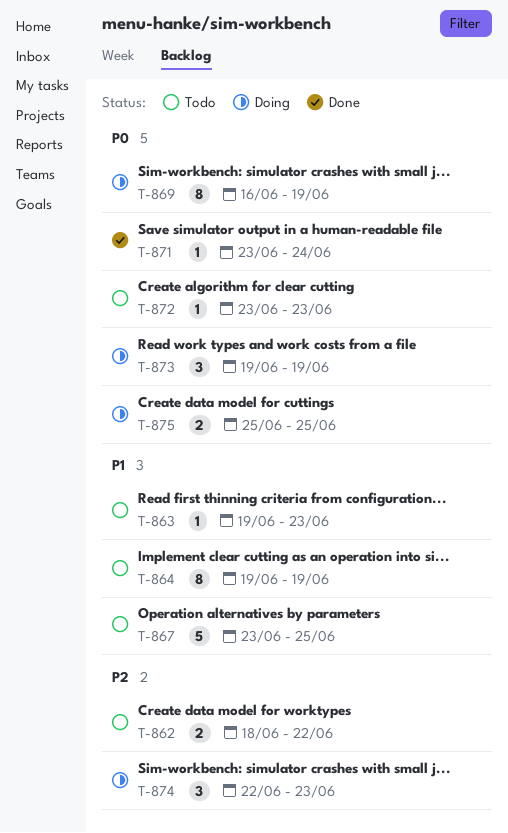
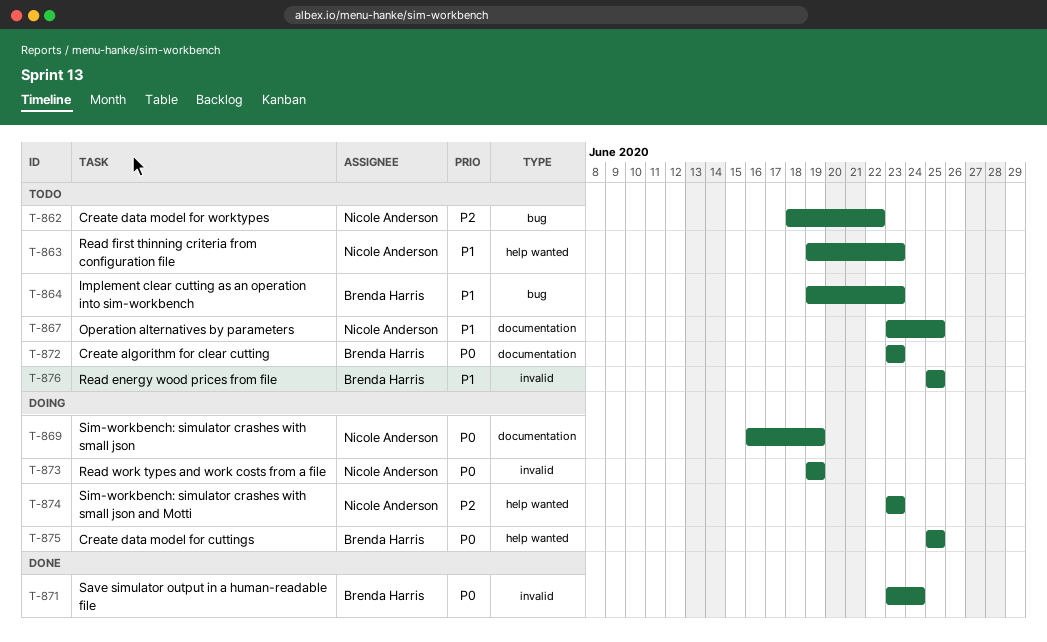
T-864, due: Jun 19 -> Jun 23
T-874, start: Jun 22 -> Jun 23
T-876: none -> present

